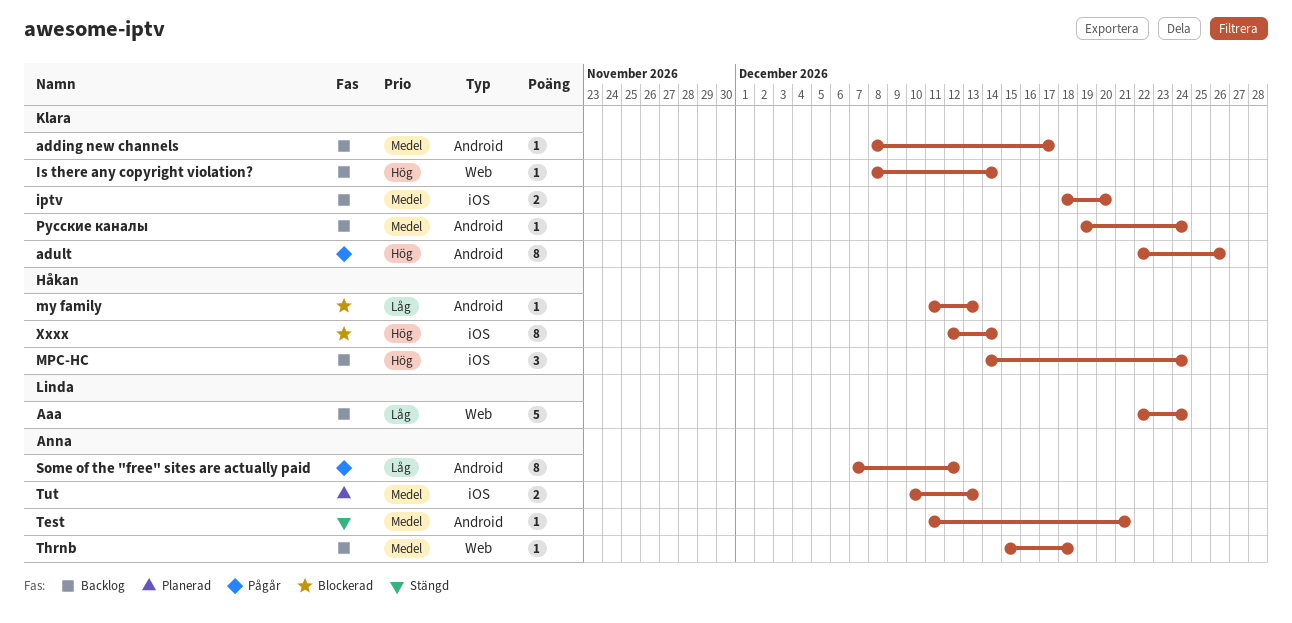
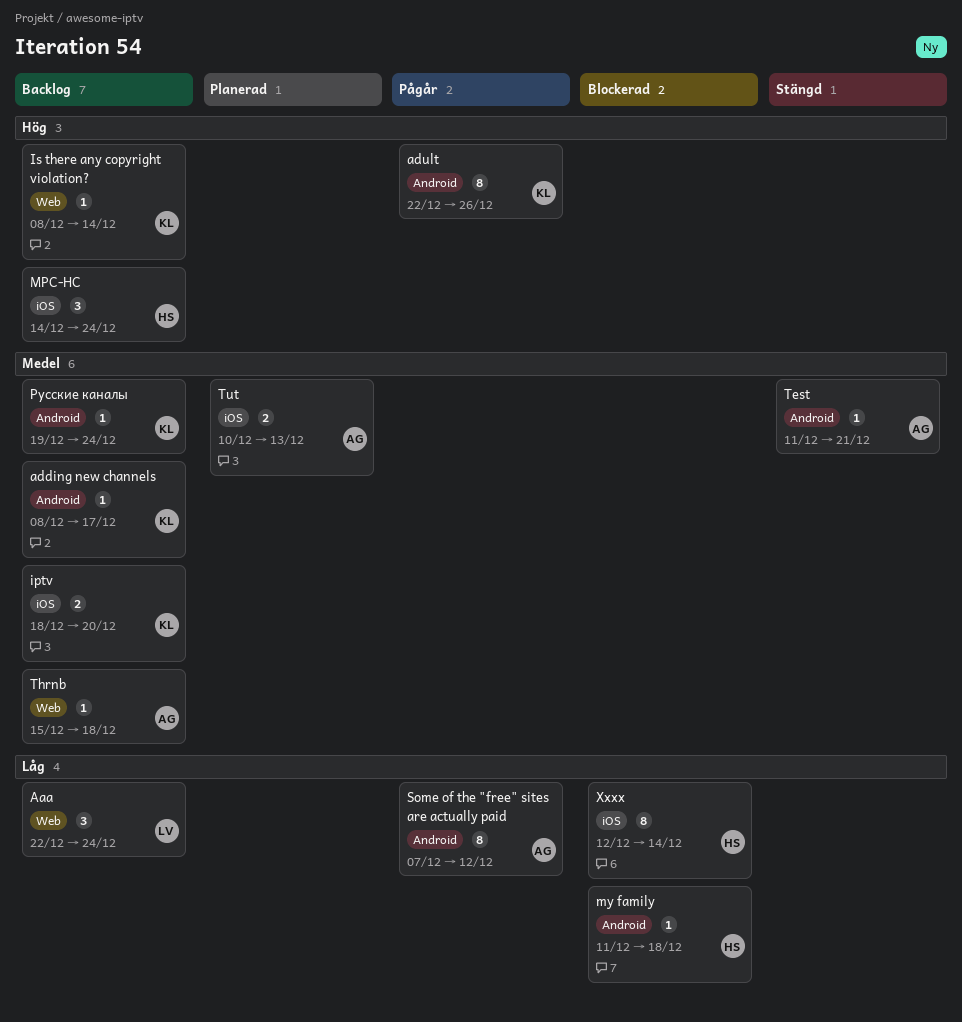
Aaa, estimate: 5 -> 3
my family, due: Dec 13 -> Dec 18
Xxxx, priority: Hög -> Låg

